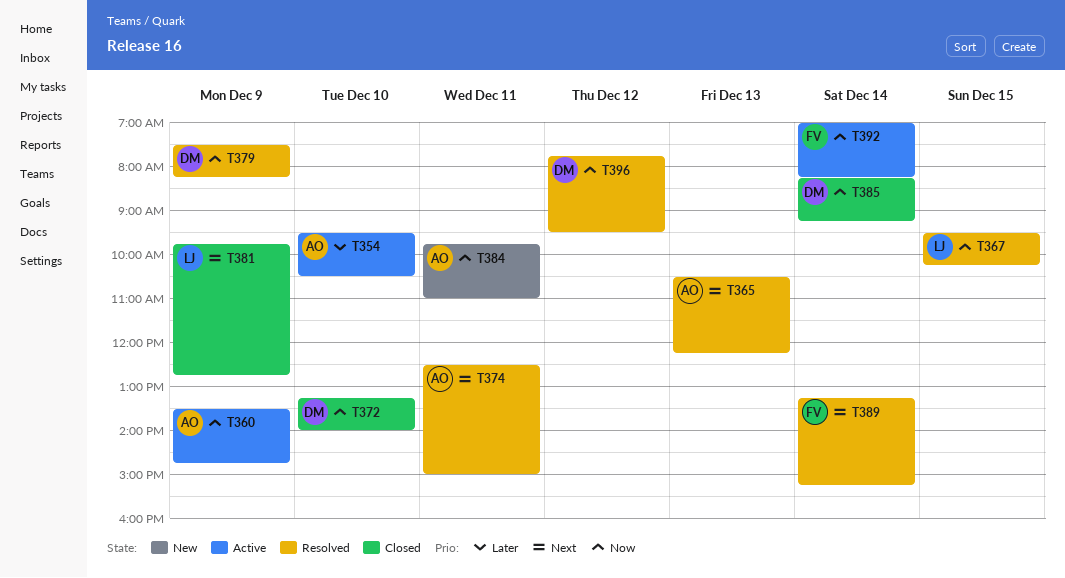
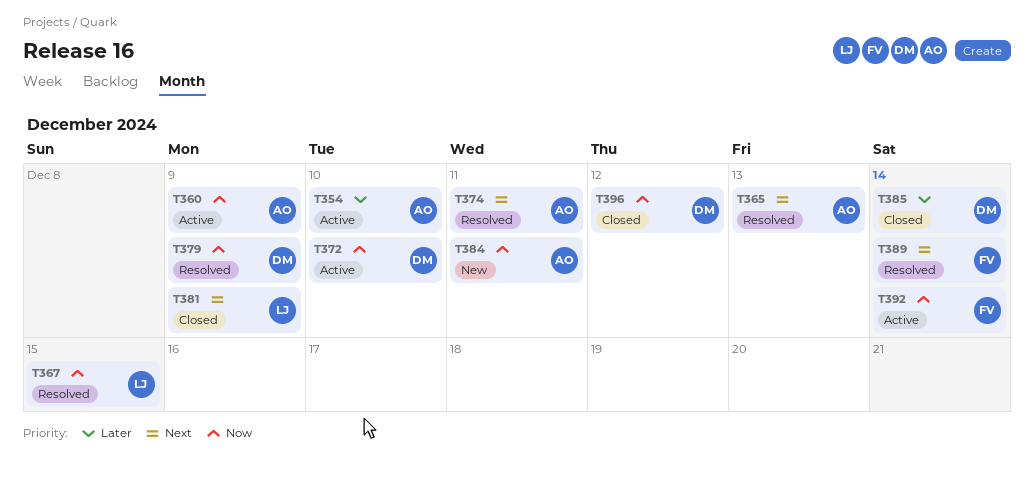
T372, status: Closed -> Active
T385, priority: Now -> Later
T396, status: Resolved -> Closed

